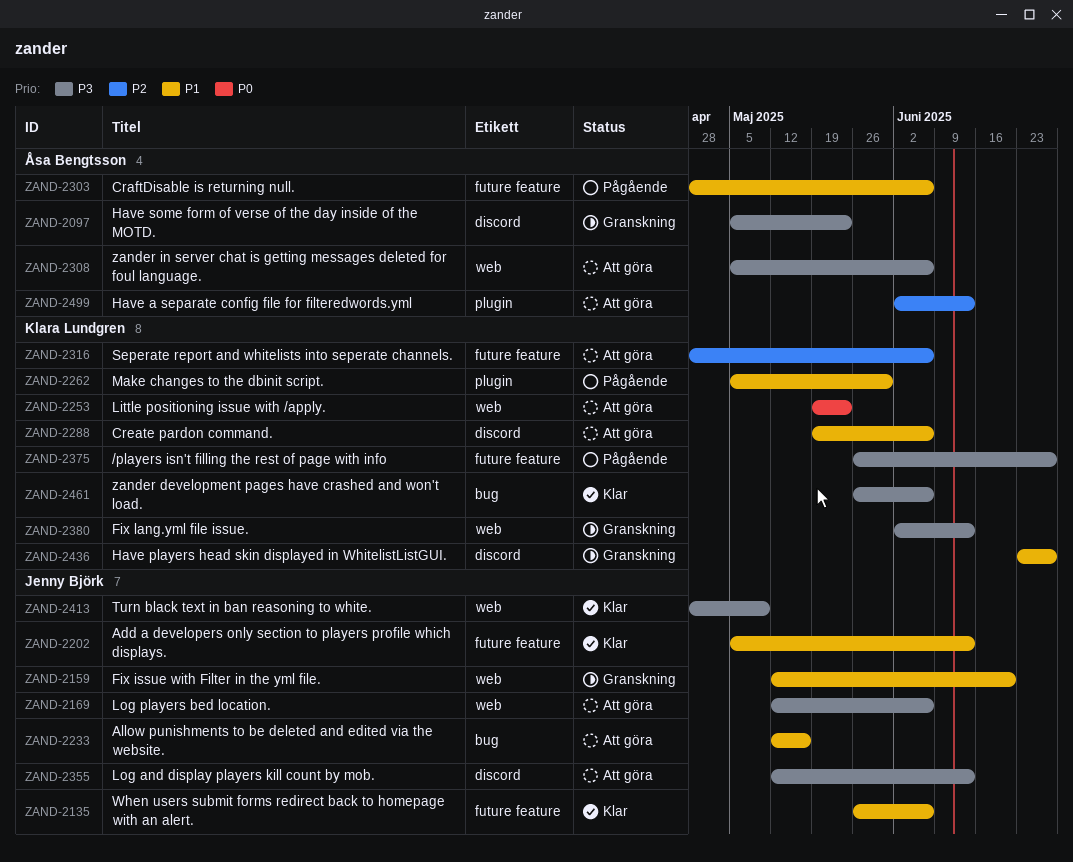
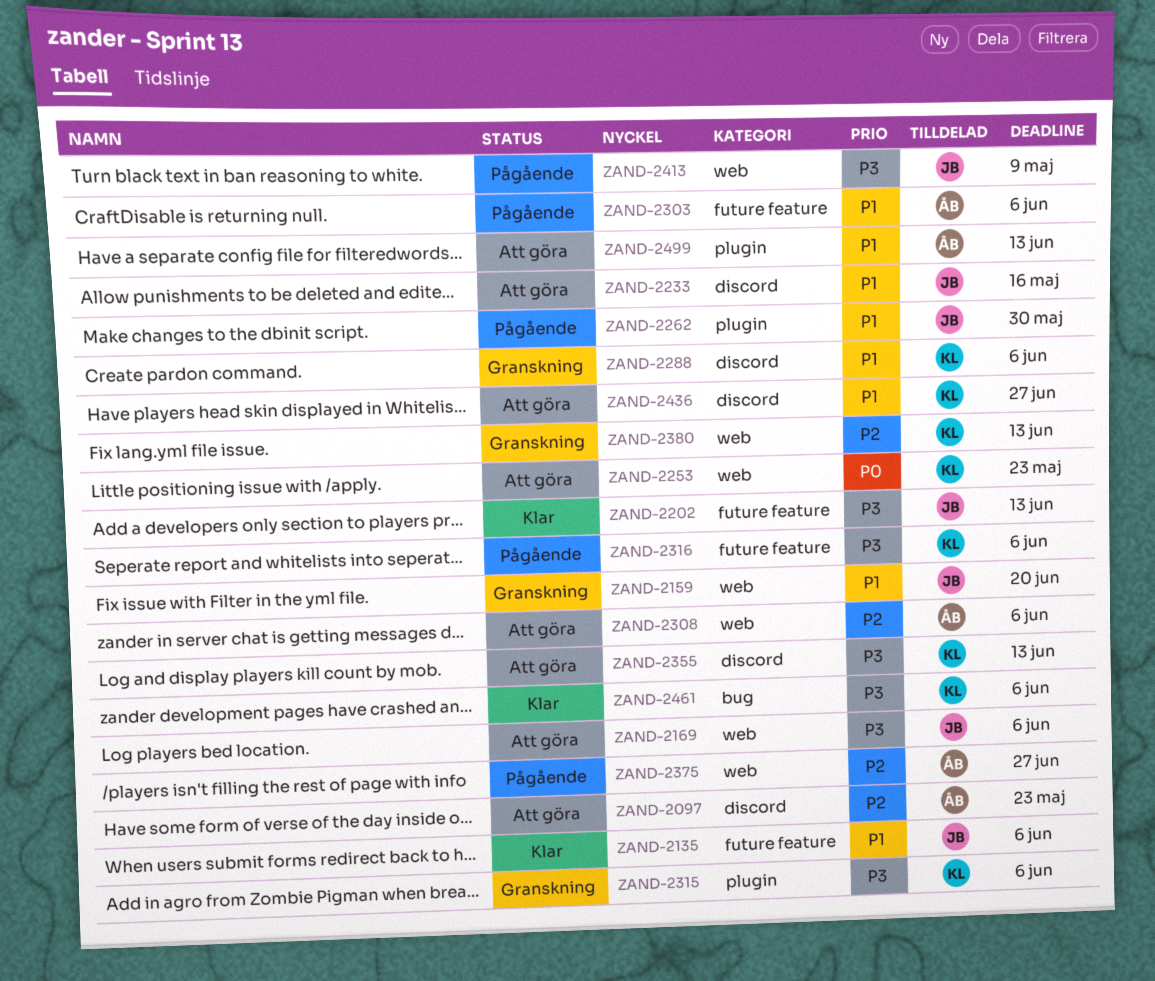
ZAND-2097, status: Granskning -> Att göra
ZAND-2097, priority: P3 -> P2
ZAND-2202, priority: P1 -> P3
ZAND-2233, label: bug -> discord
ZAND-2262, owner: Klara Lundgren -> Jenny Björk
ZAND-2288, status: Att göra -> Granskning
ZAND-2308, priority: P3 -> P2
ZAND-2315: none -> present
ZAND-2316, status: Att göra -> Pågående
ZAND-2316, priority: P2 -> P3
ZAND-2355, owner: Jenny Björk -> Klara Lundgren
ZAND-2375, owner: Klara Lundgren -> Åsa Bengtsson
ZAND-2375, priority: P3 -> P2
ZAND-2375, label: future feature -> web
ZAND-2380, priority: P3 -> P2
ZAND-2413, status: Klar -> Pågående
ZAND-2436, status: Granskning -> Att göra
ZAND-2499, priority: P2 -> P1

